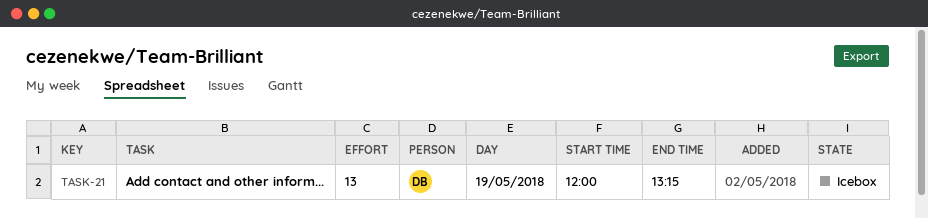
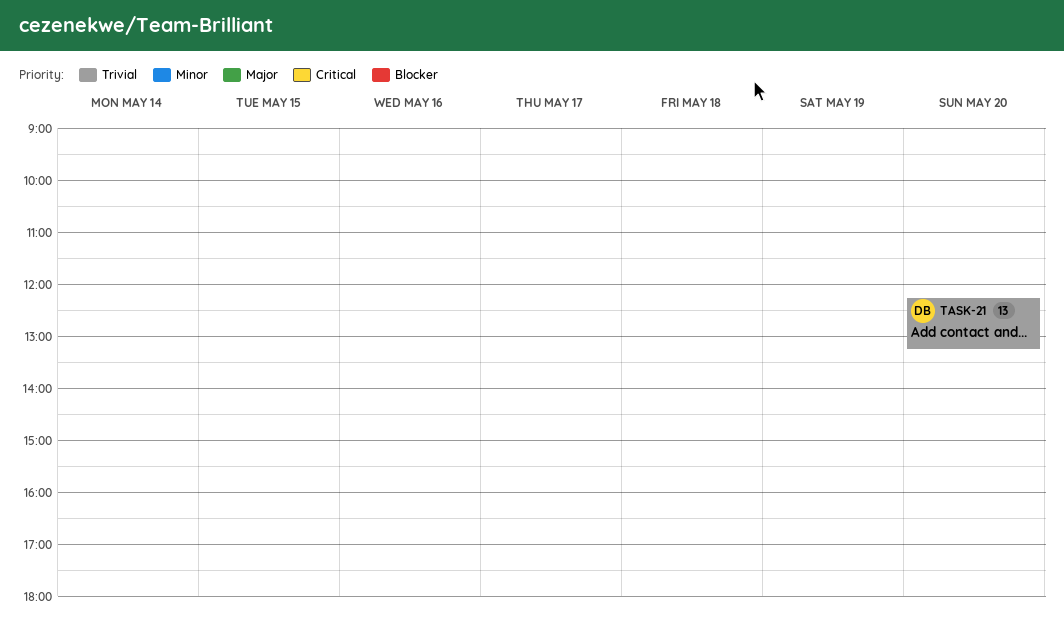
TASK-21, day: May 19 -> May 20
TASK-21, begins: 12:00 -> 12:15

